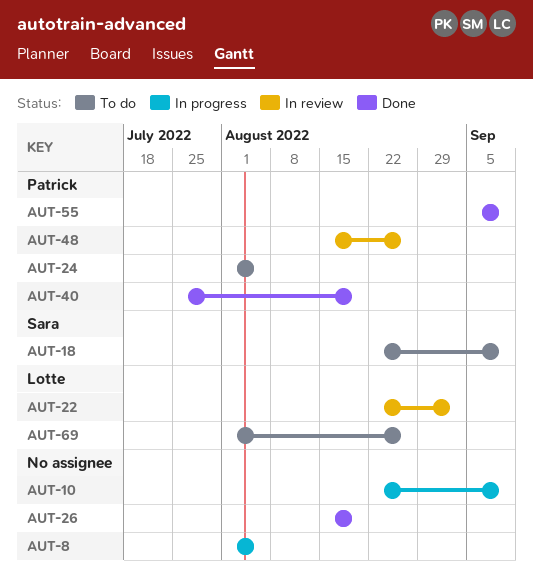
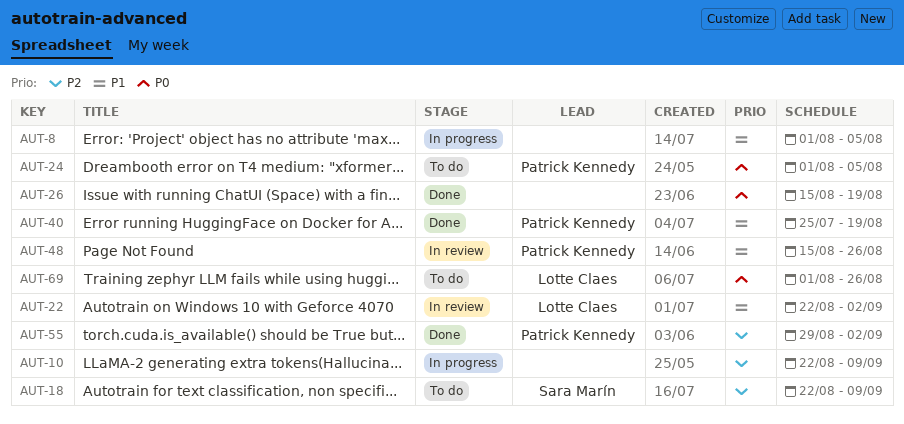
AUT-55, start: Sep 5 -> Aug 29
AUT-55, due: Sep 9 -> Sep 2

